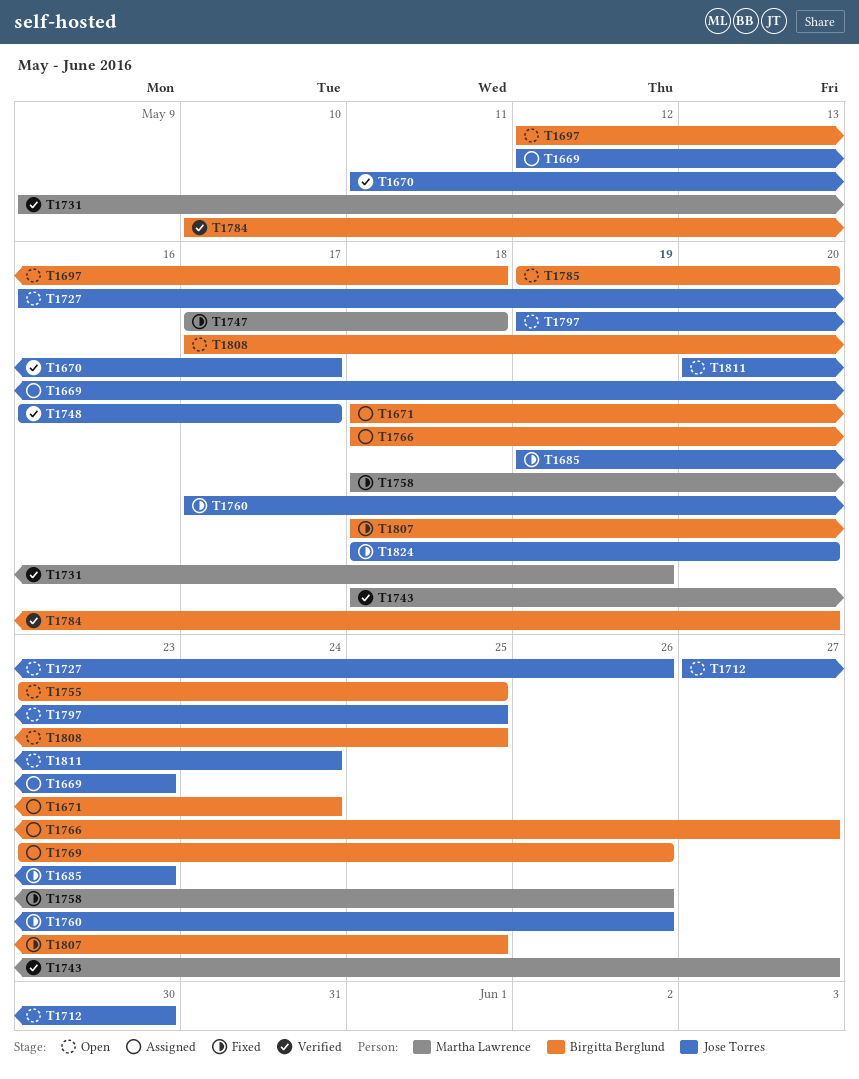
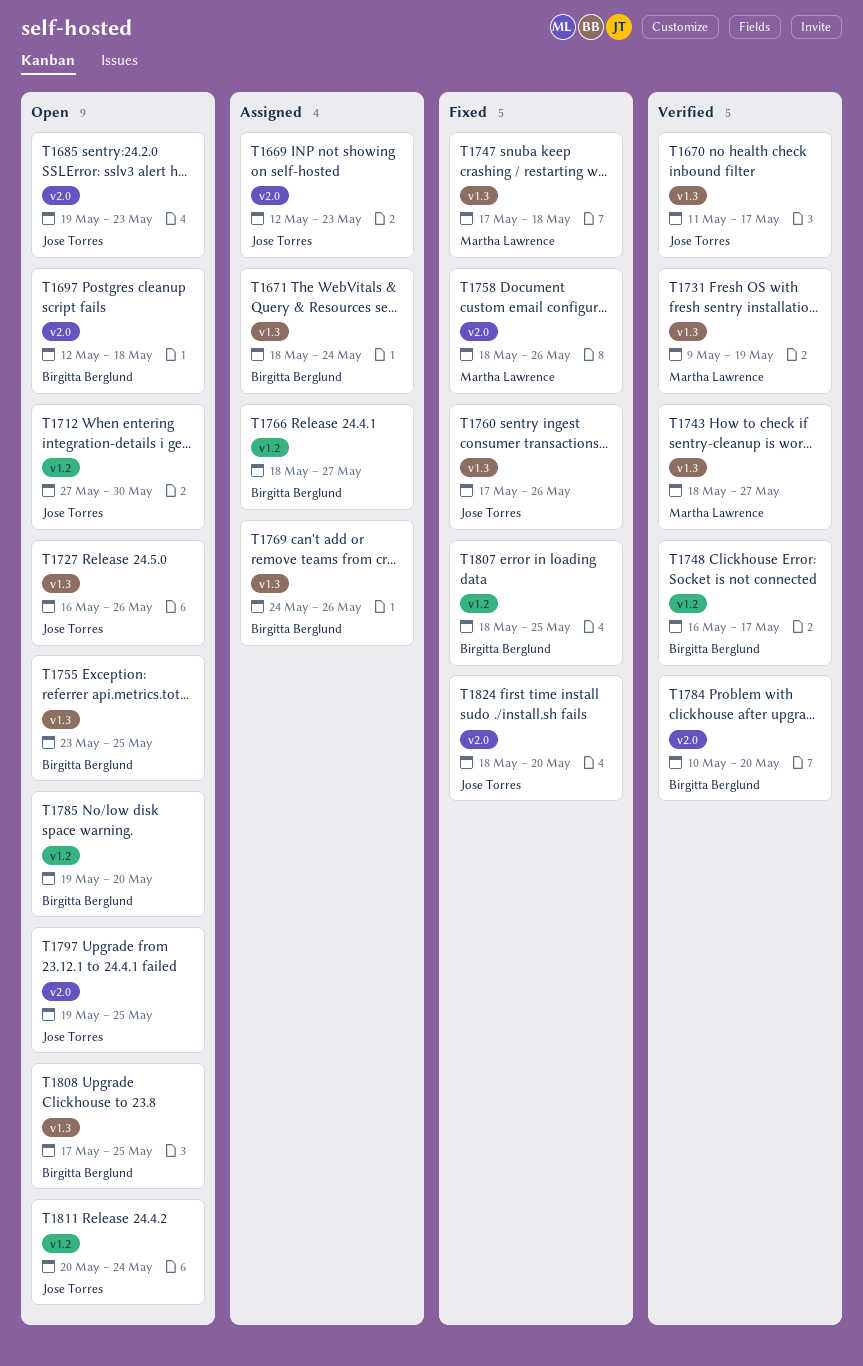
T1685, status: Fixed -> Open
T1748, owner: Jose Torres -> Birgitta Berglund
T1769, start: May 23 -> May 24

